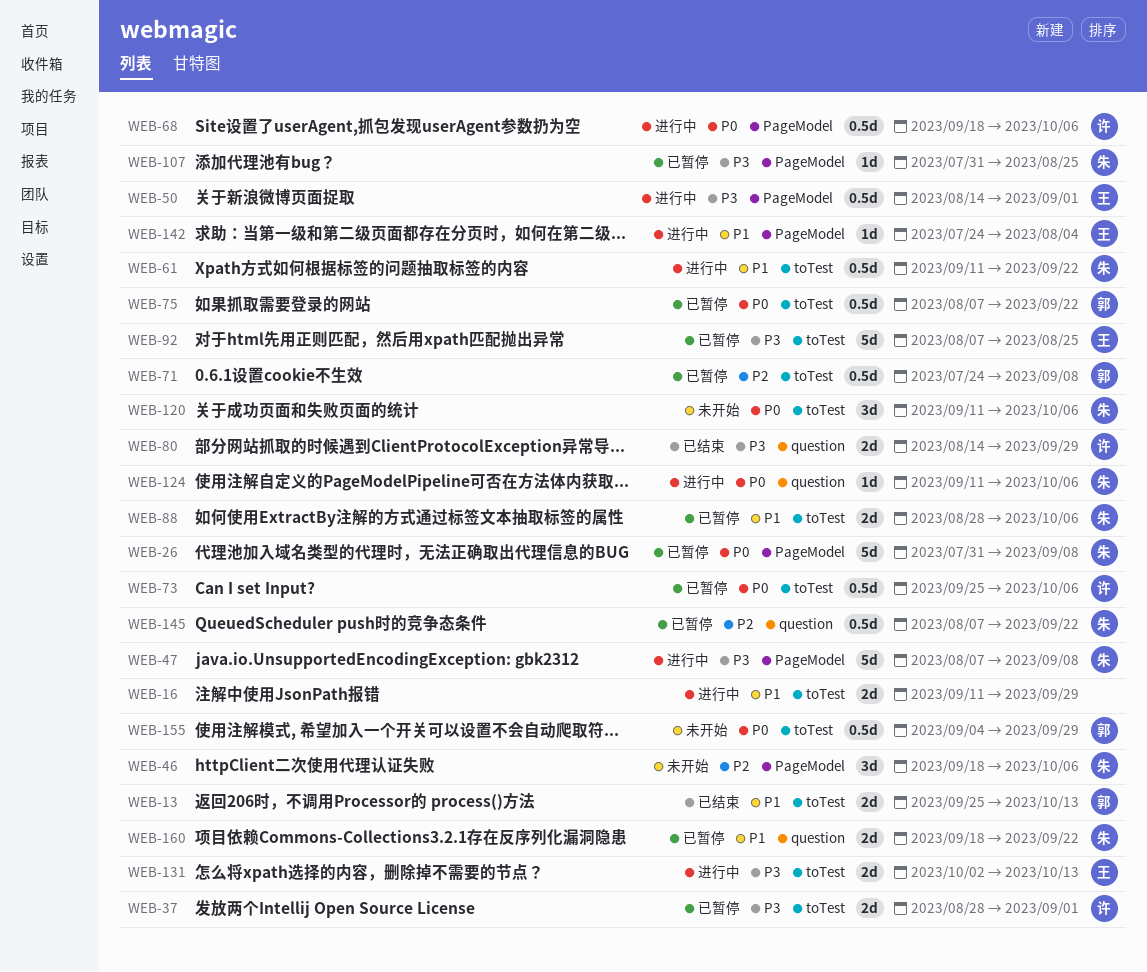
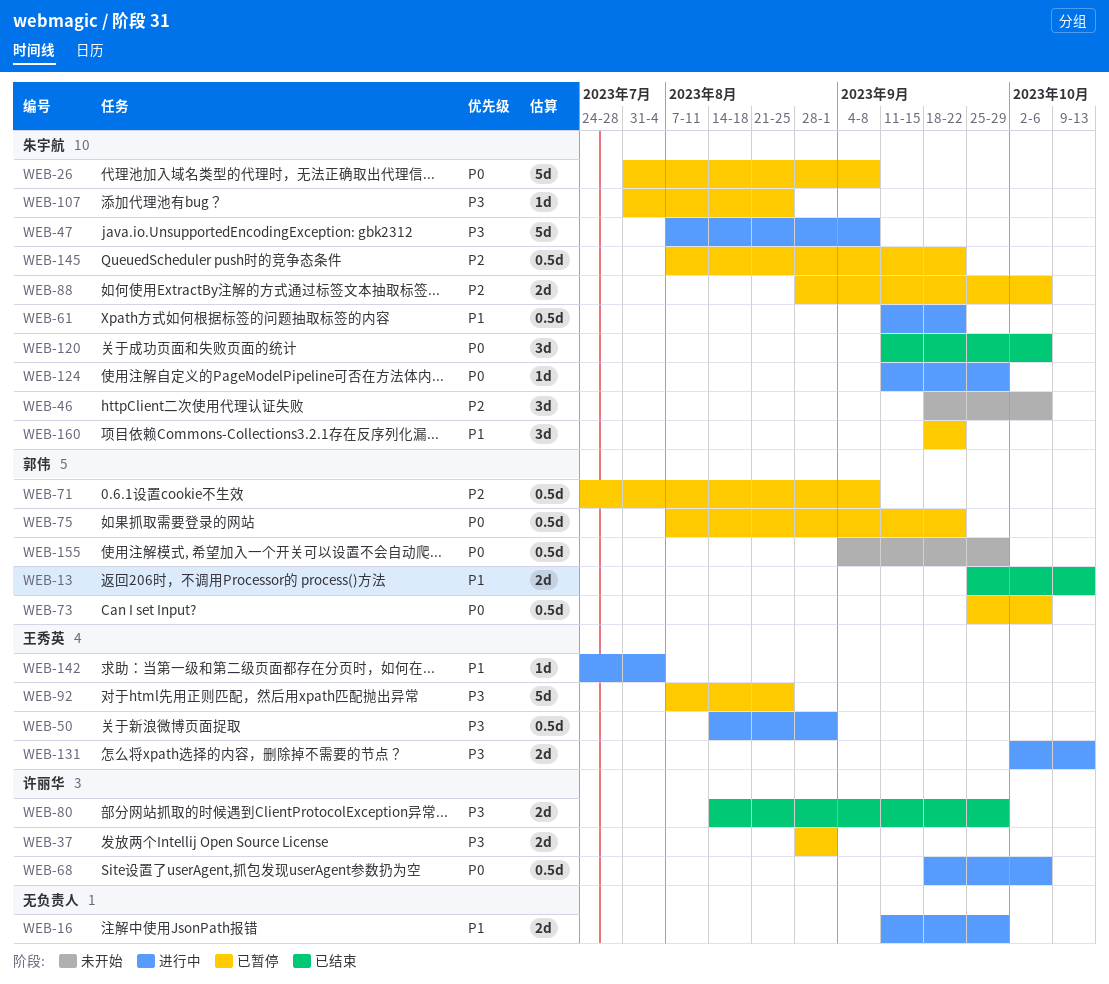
WEB-73, owner: 许丽华 -> 郭伟
WEB-88, priority: P1 -> P2
WEB-120, status: 未开始 -> 已结束
WEB-124, due: Oct 6 -> Sep 29
WEB-160, estimate: 2d -> 3d

